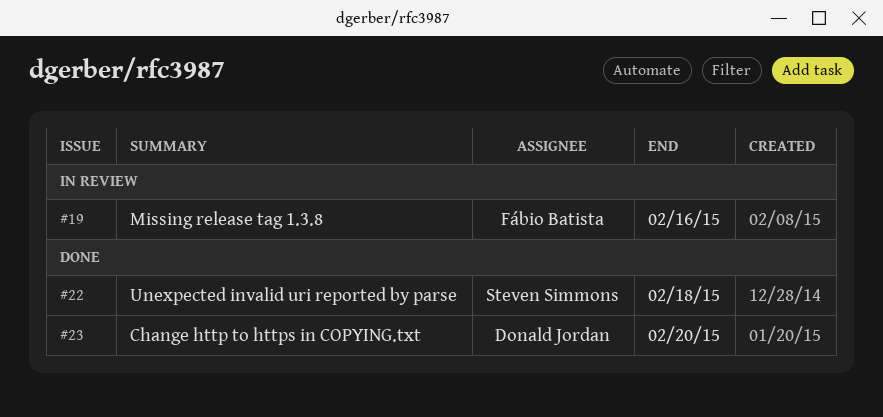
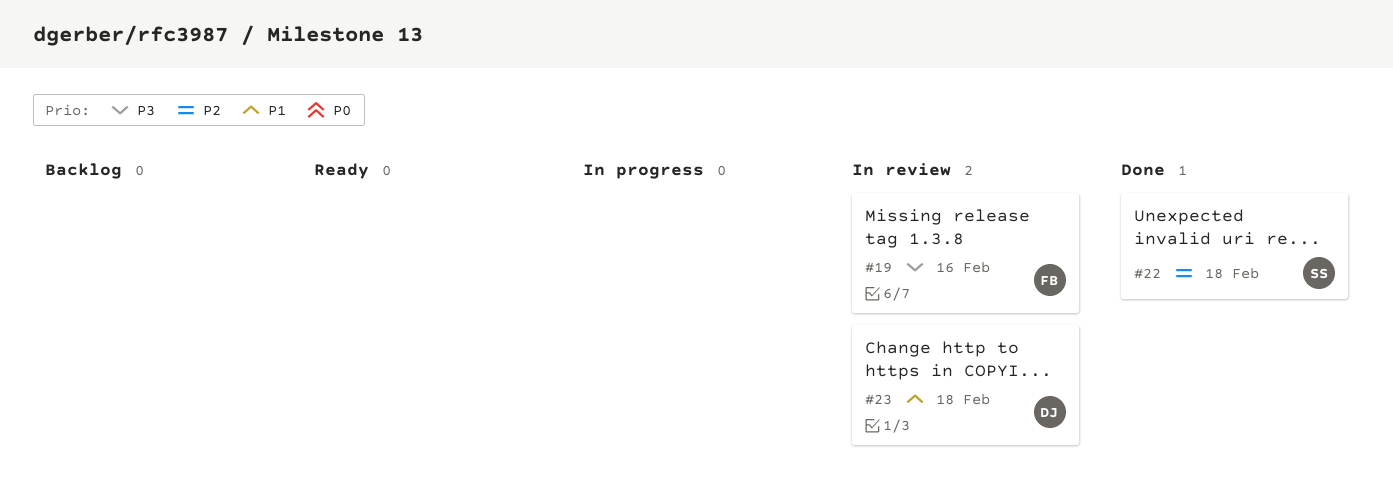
#23, status: Done -> In review
#23, due: Feb 20 -> Feb 18

